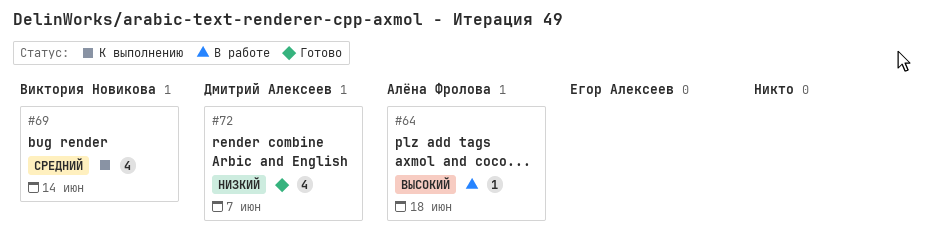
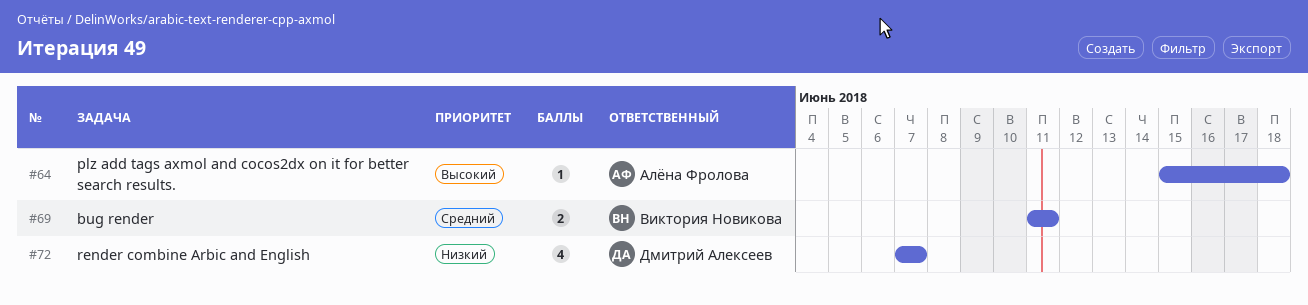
#69, estimate: 4 -> 2
#69, due: Jun 14 -> Jun 11

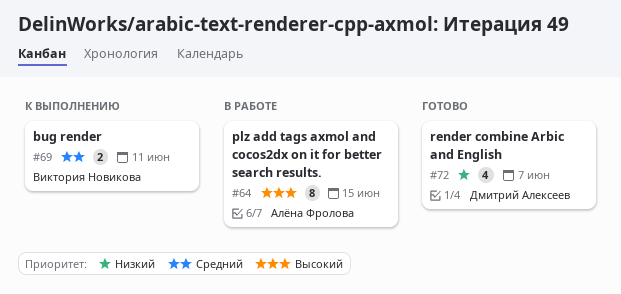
#64, estimate: 1 -> 8
#64, due: Jun 18 -> Jun 15

